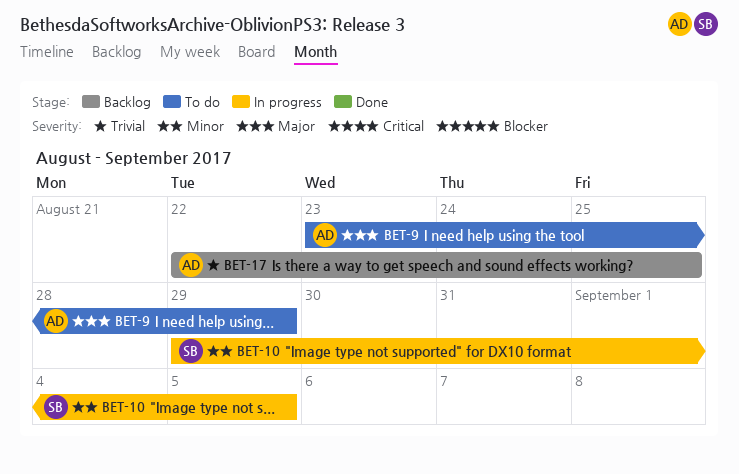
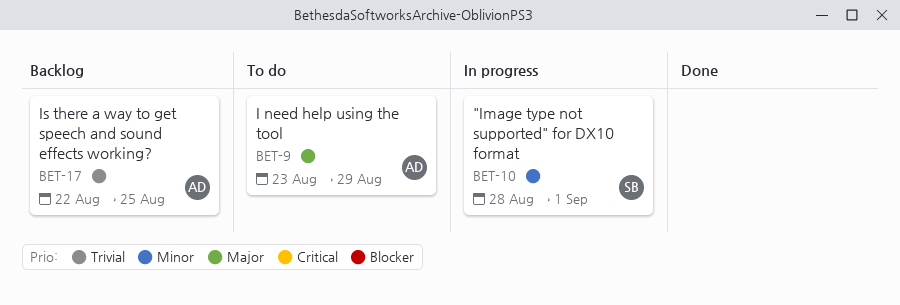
BET-10, start: Aug 29 -> Aug 28
BET-10, due: Sep 5 -> Sep 1

